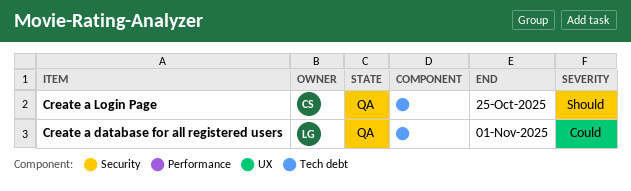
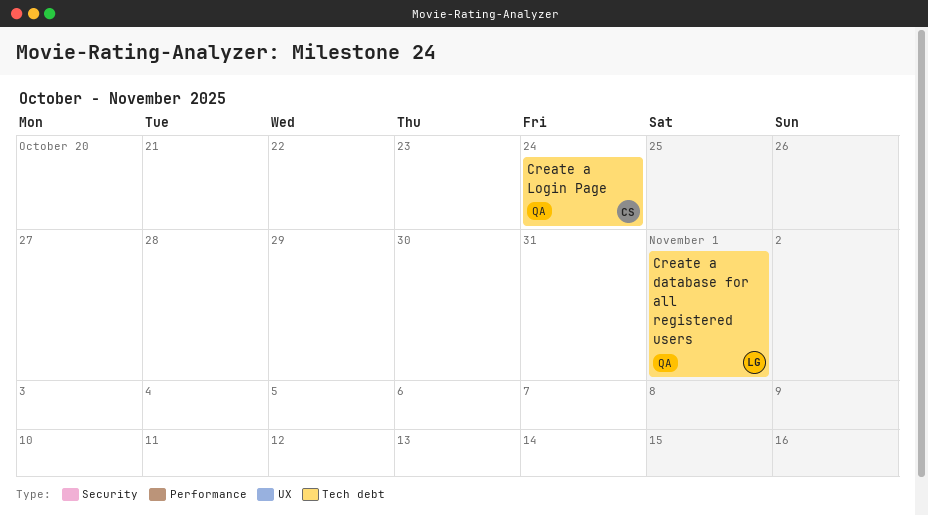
Create a Login Page, due: Oct 25 -> Oct 24

